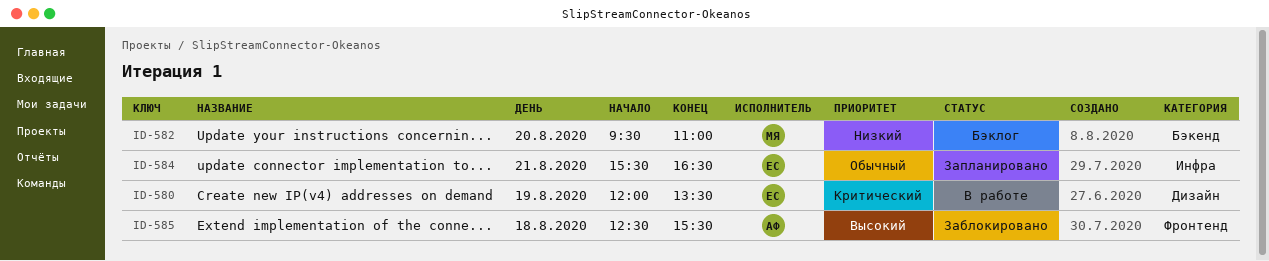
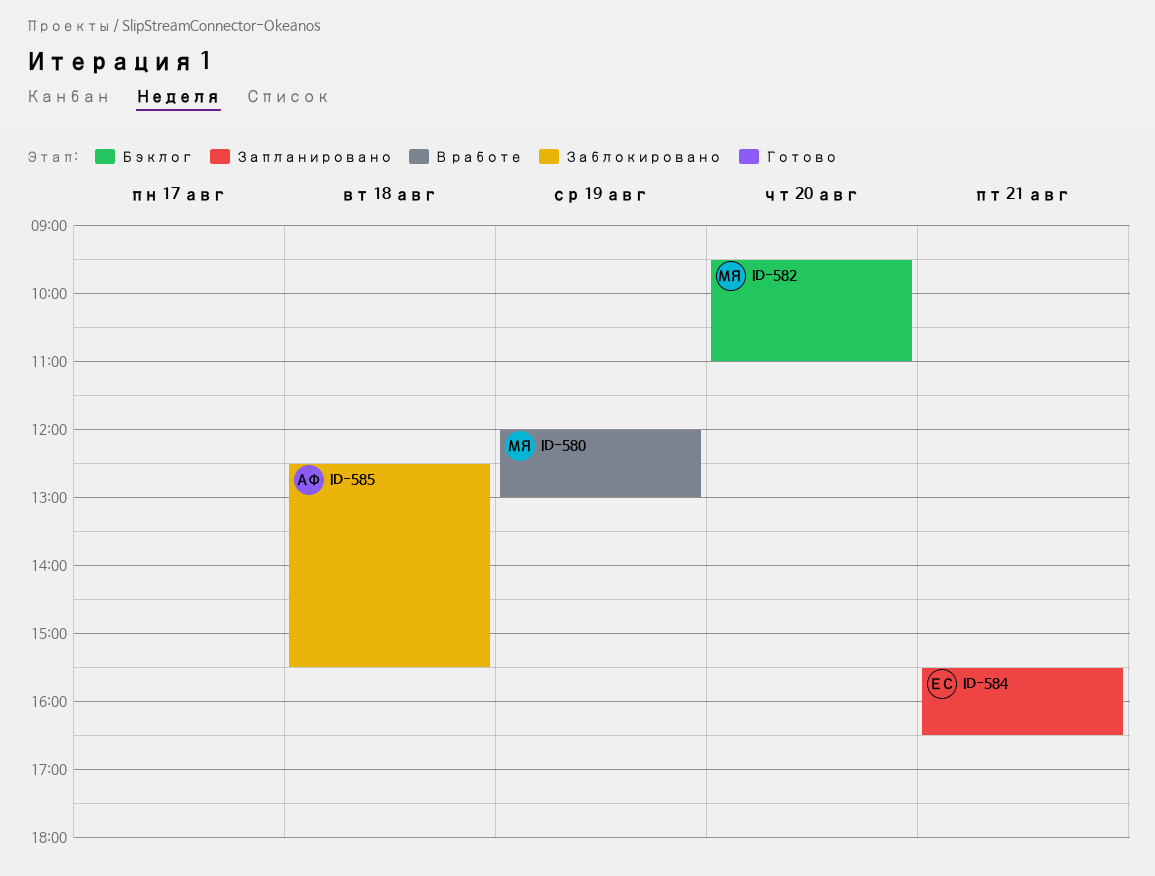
ID-580, owner: ЕС -> МЯ
ID-580, ends: 13:30 -> 13:00

